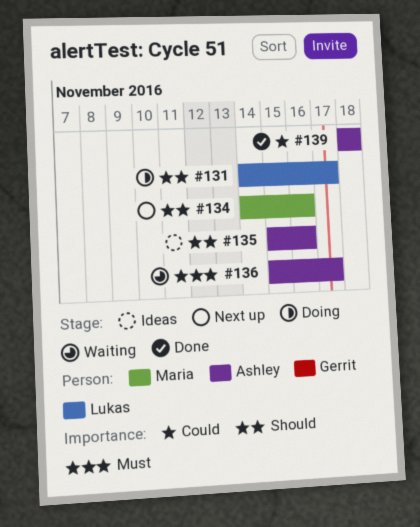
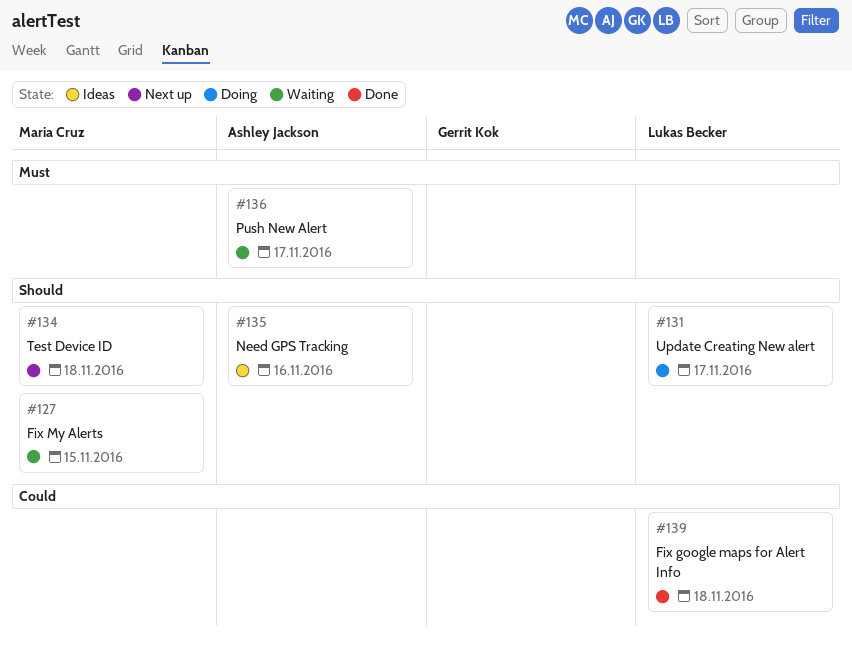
#127: none -> present
#134, due: Nov 16 -> Nov 18
#139, owner: Ashley Jackson -> Lukas Becker

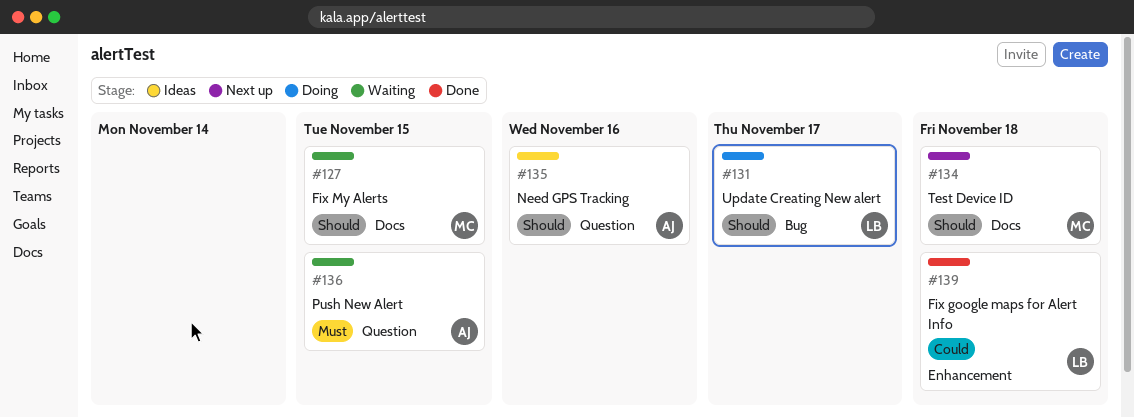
#136, due: Nov 17 -> Nov 15

